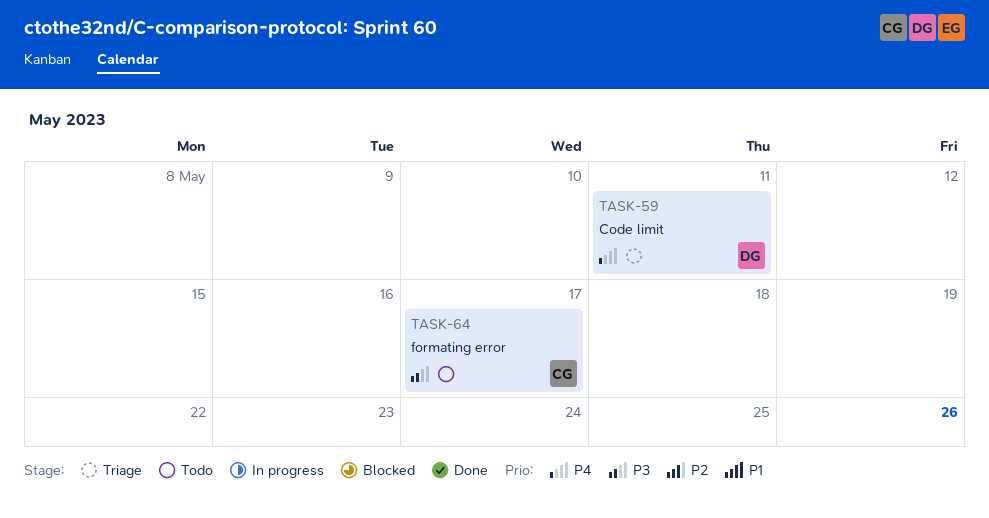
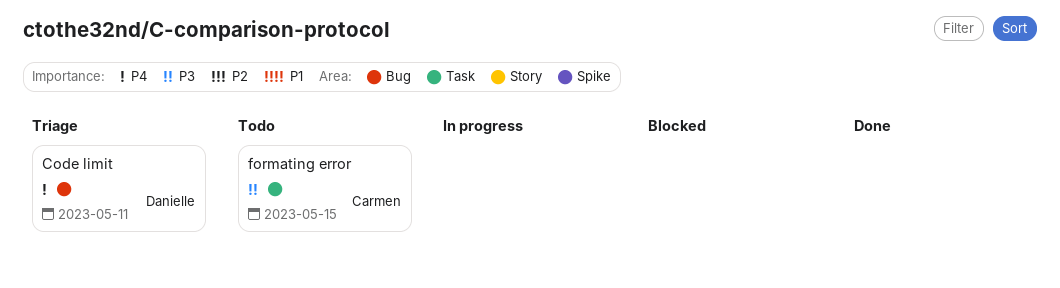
formating error, due: May 17 -> May 15

